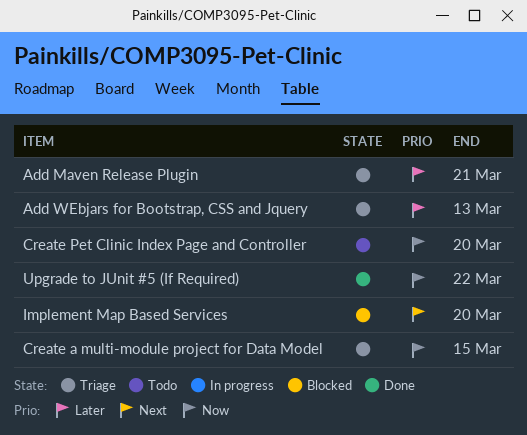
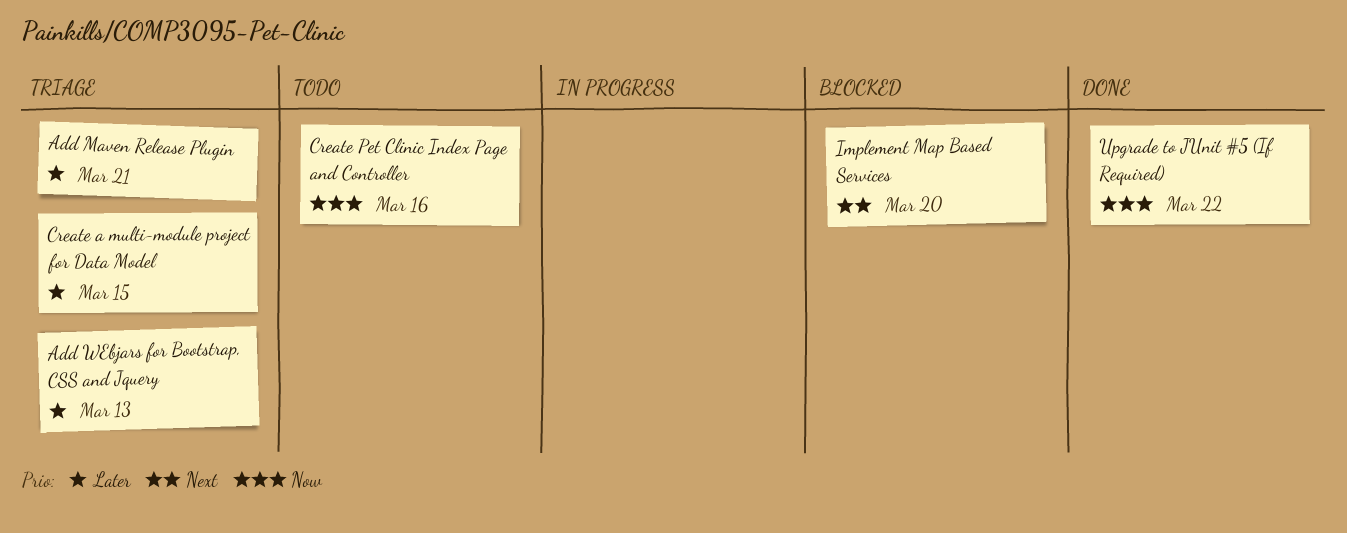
Create a multi-module project for Data Model, priority: Now -> Later
Create Pet Clinic Index Page and Controller, due: Mar 20 -> Mar 16

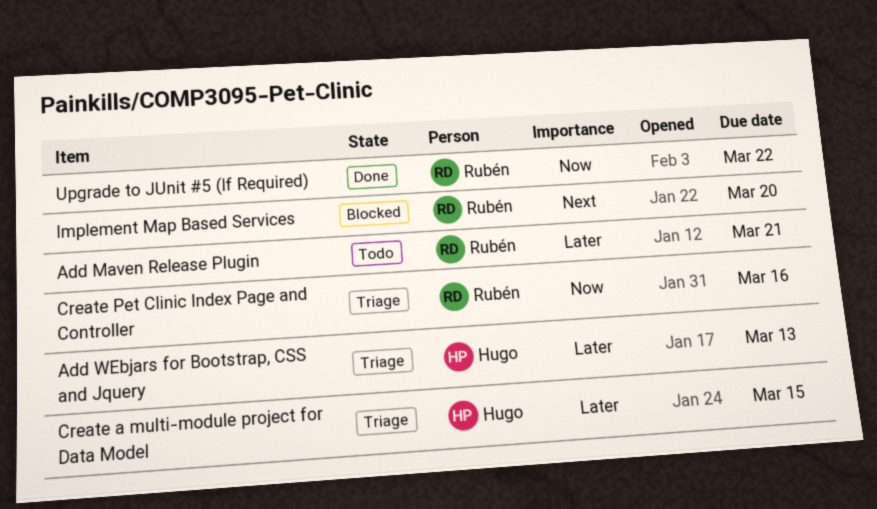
Add Maven Release Plugin, status: Triage -> Todo
Create Pet Clinic Index Page and Controller, status: Todo -> Triage

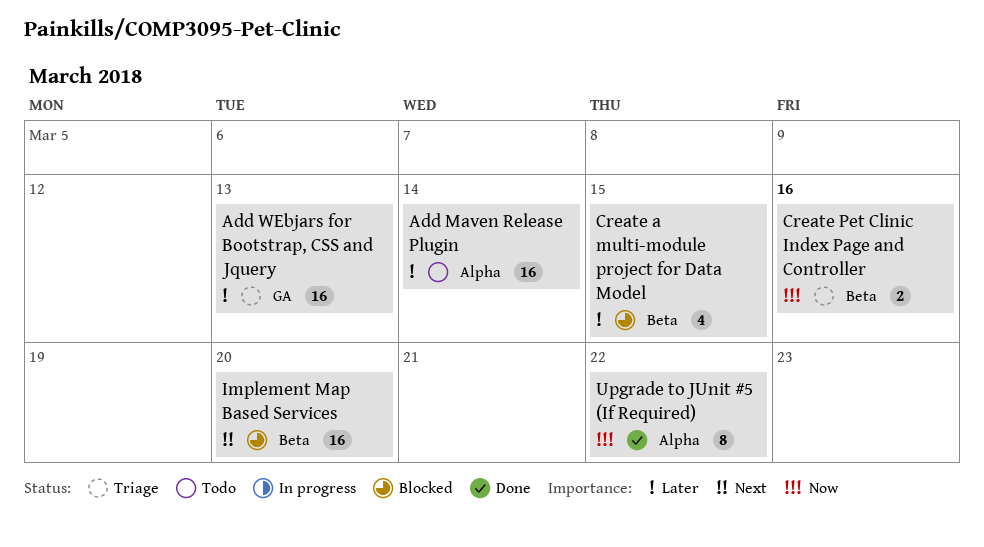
Add Maven Release Plugin, due: Mar 21 -> Mar 14
Create a multi-module project for Data Model, status: Triage -> Blocked

